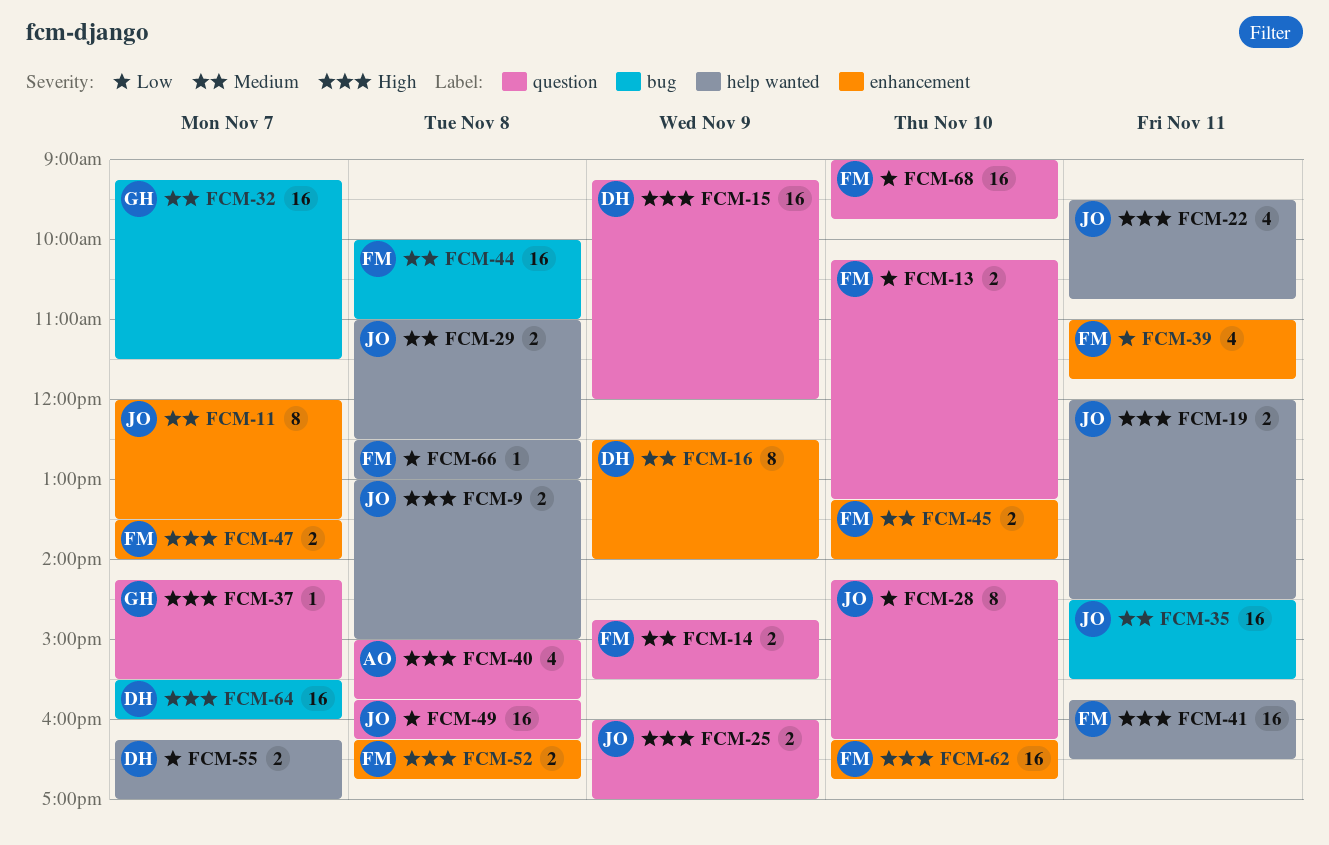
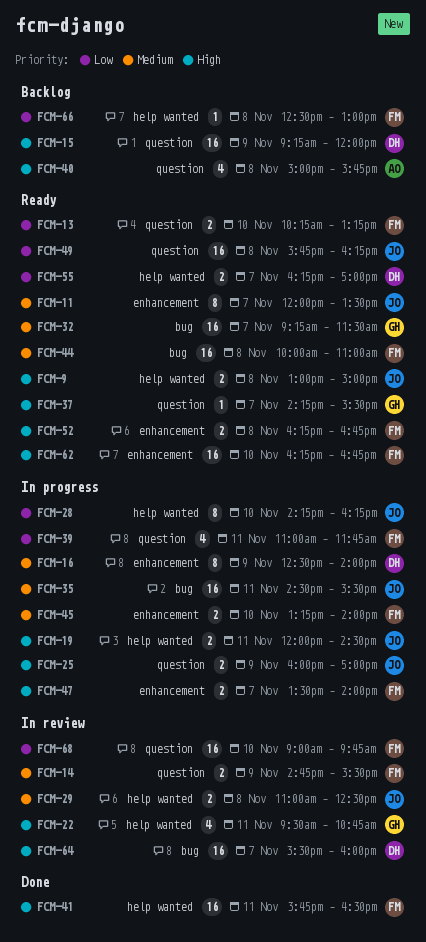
FCM-22, owner: JO -> GH
FCM-28, label: question -> help wanted
FCM-39, label: enhancement -> question

